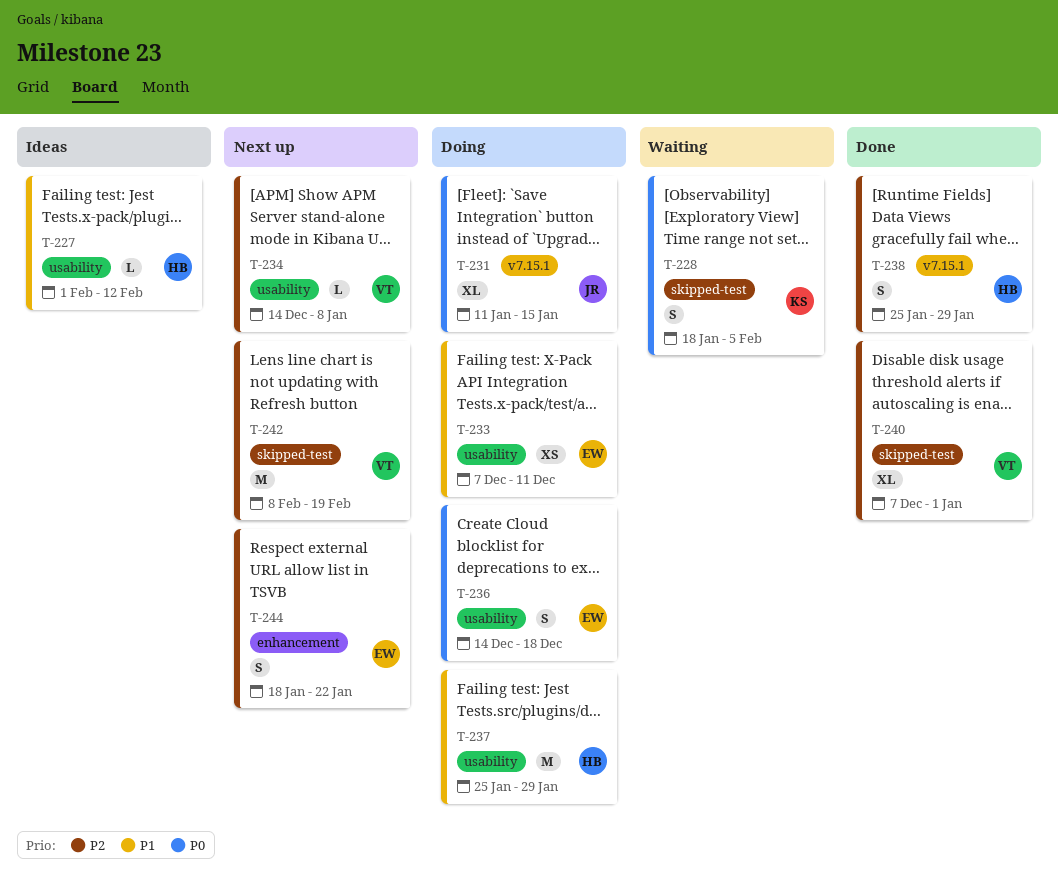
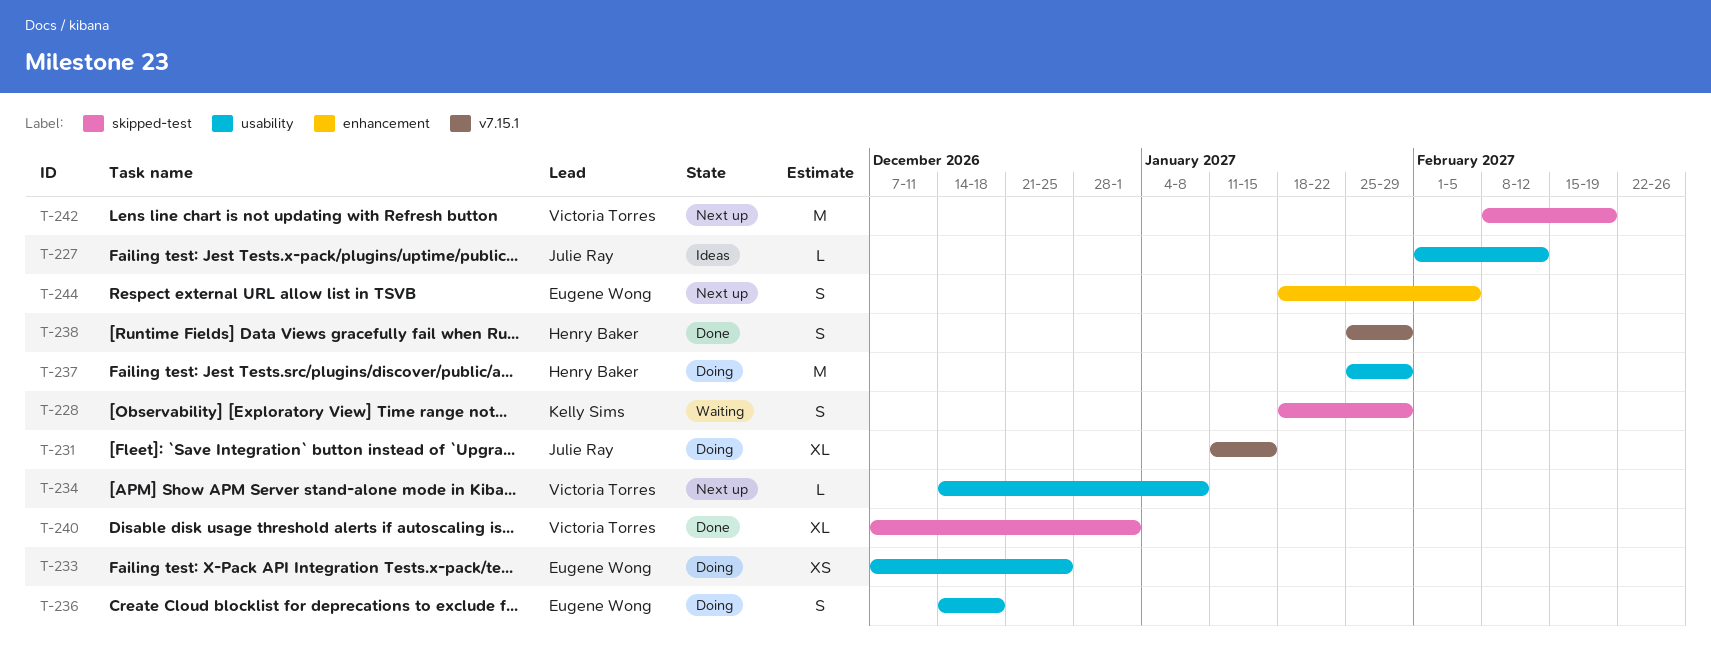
T-227, owner: Henry Baker -> Julie Ray
T-228, due: Feb 5 -> Jan 29
T-233, due: Dec 11 -> Dec 25
T-244, due: Jan 22 -> Feb 5

